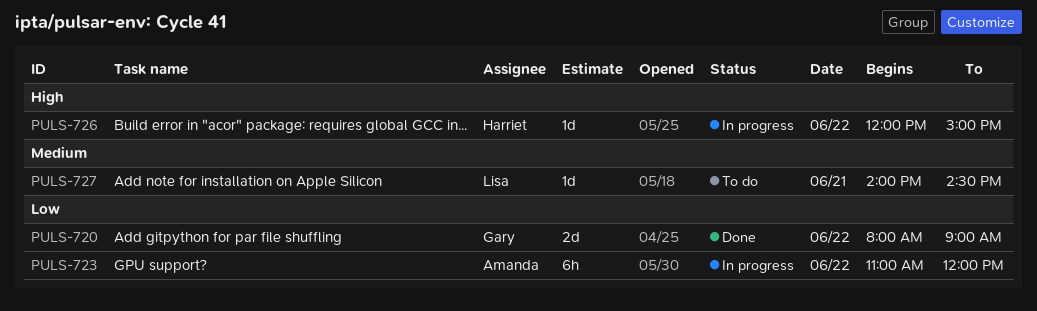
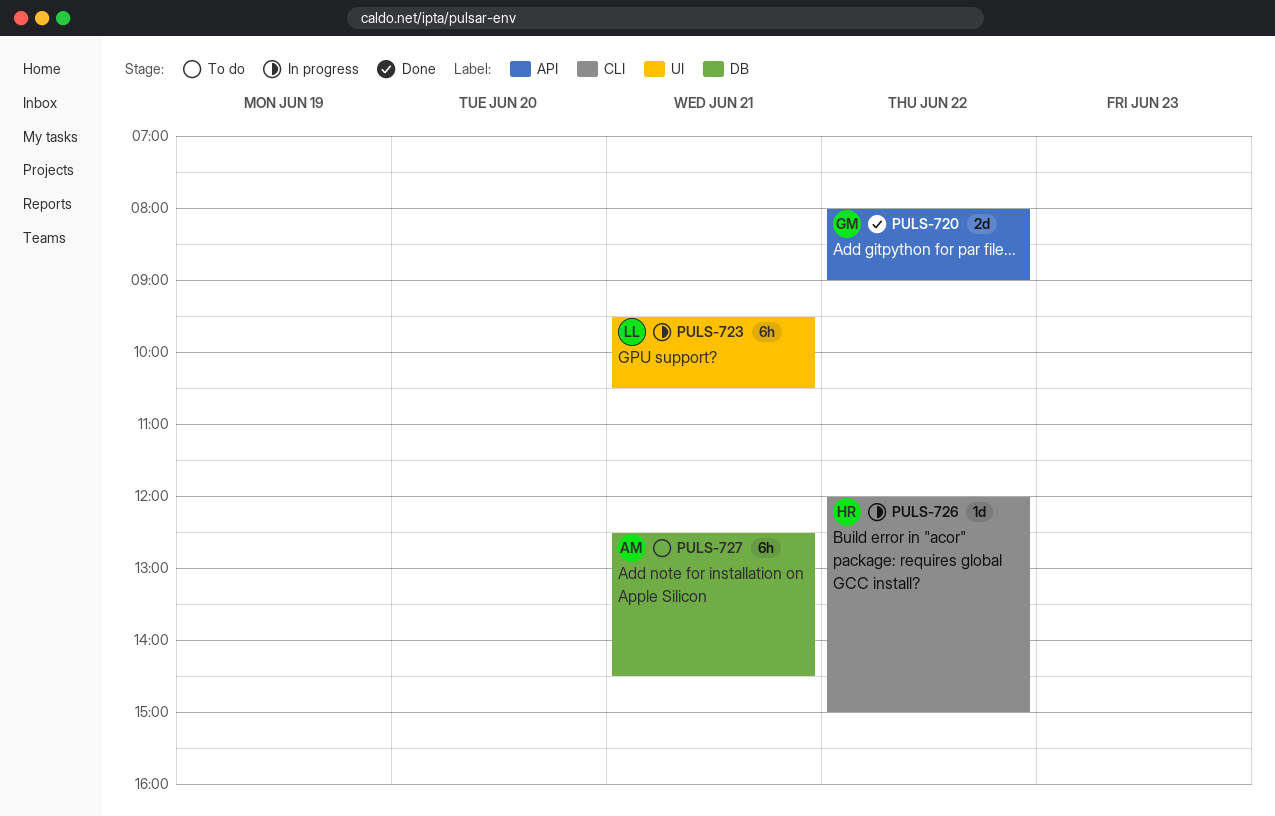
PULS-723, owner: Amanda -> Lisa
PULS-723, day: Jun 22 -> Jun 21
PULS-723, begins: 11:00 -> 09:30
PULS-723, ends: 12:00 -> 10:30
PULS-727, owner: Lisa -> Amanda
PULS-727, estimate: 1d -> 6h
PULS-727, begins: 14:00 -> 12:30

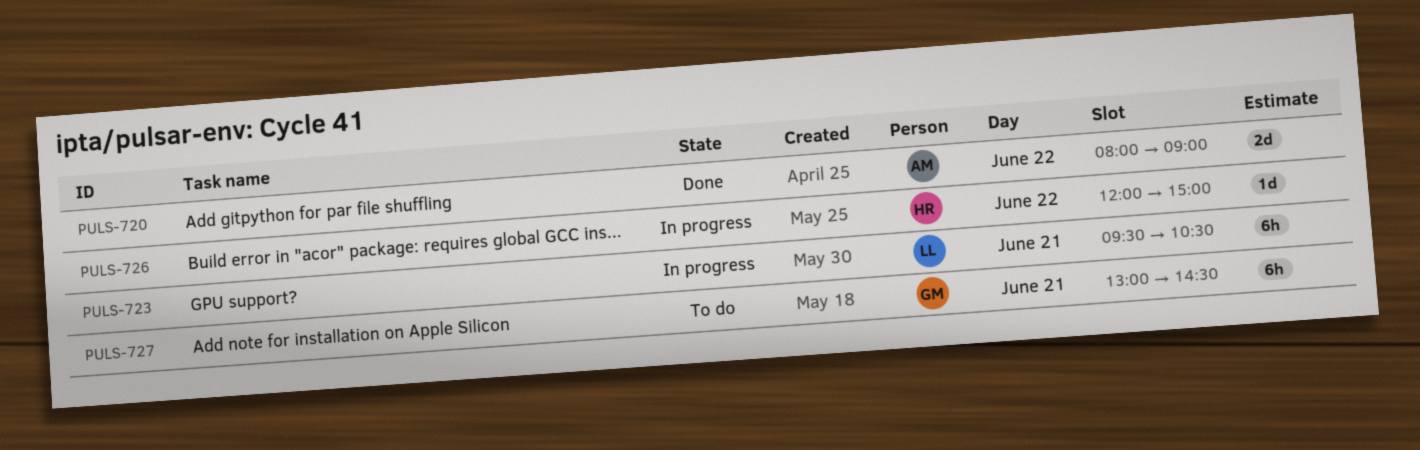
PULS-720, owner: GM -> AM
PULS-727, owner: AM -> GM
PULS-727, begins: 12:30 -> 13:00

